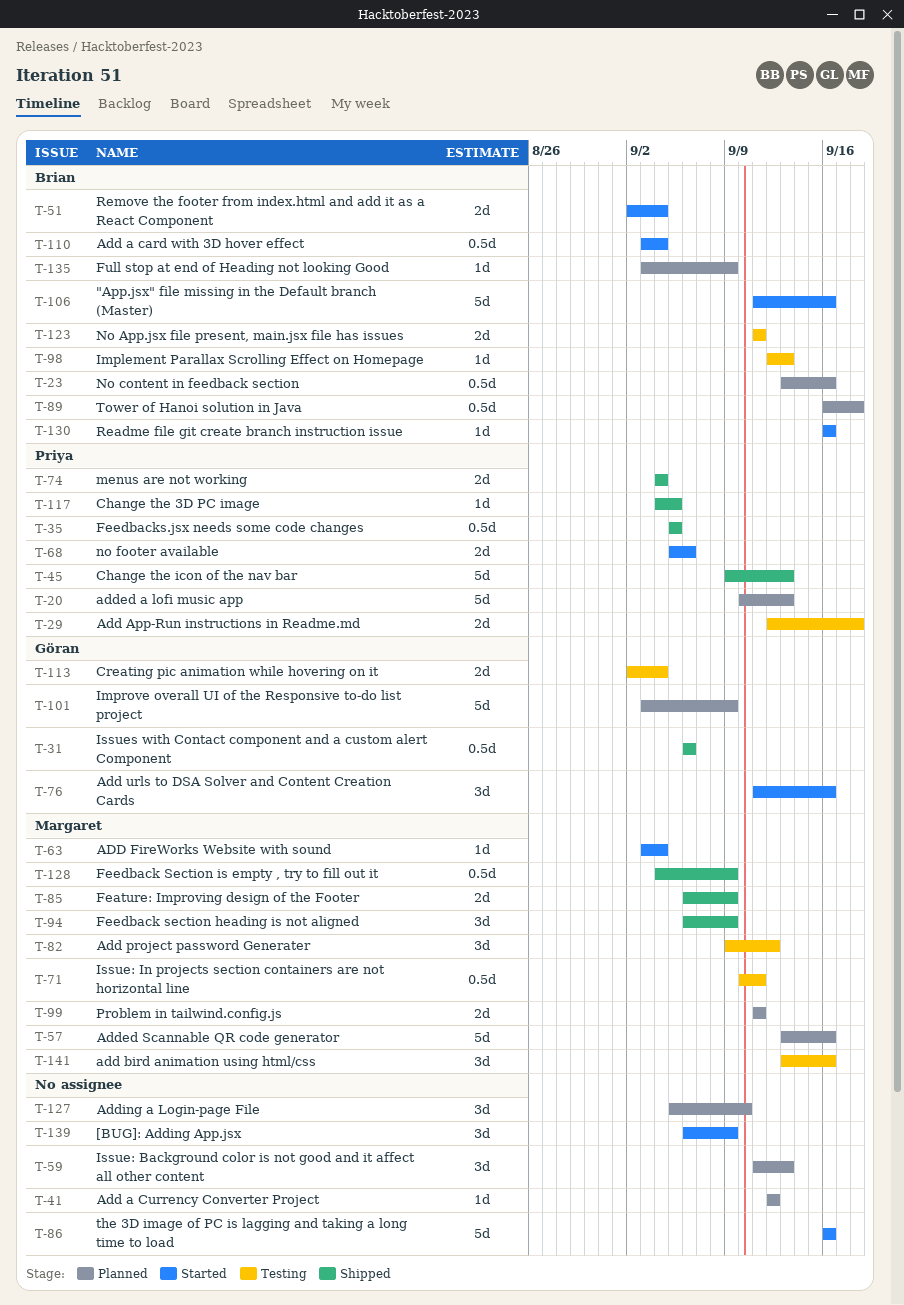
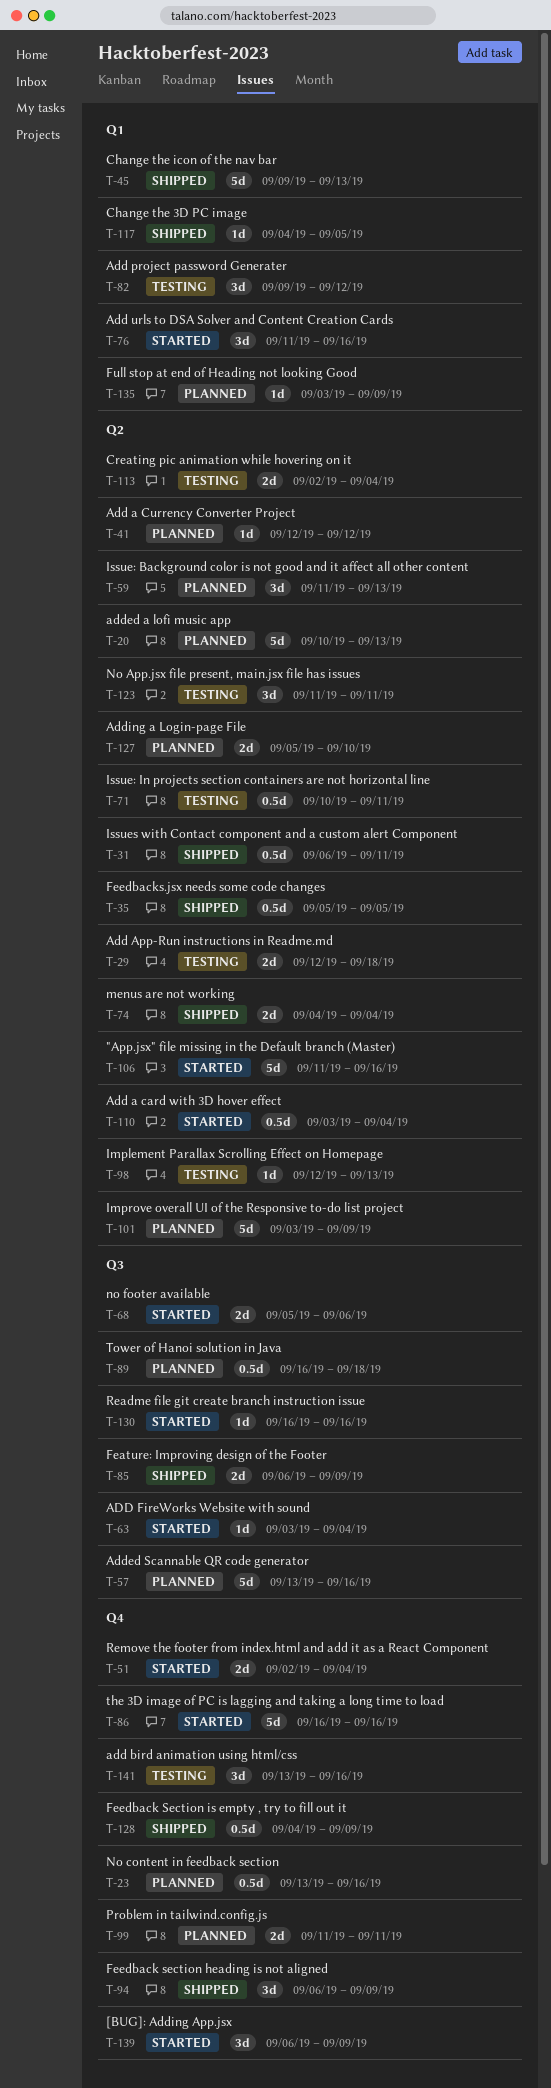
T-31, due: Sep 6 -> Sep 11
T-123, estimate: 2d -> 3d
T-127, estimate: 3d -> 2d

